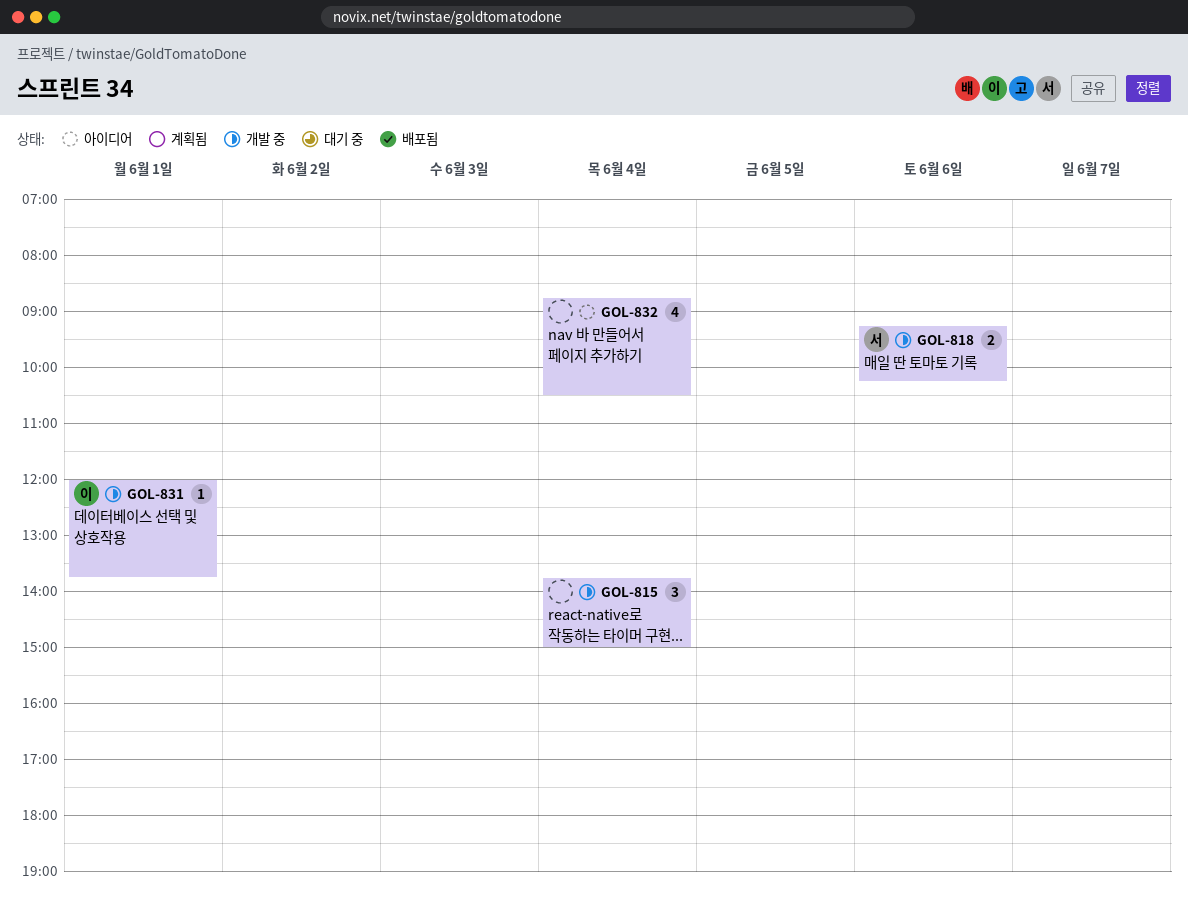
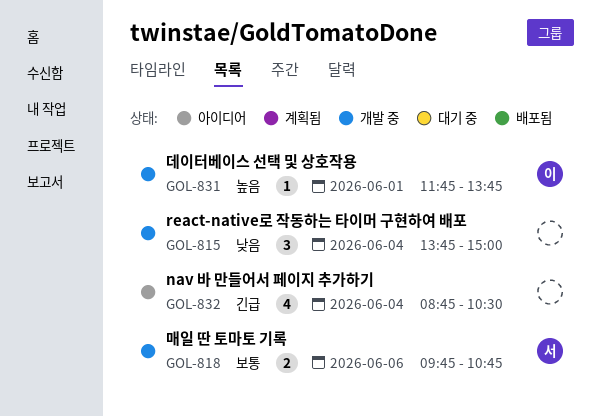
GOL-818, begins: 09:15 -> 09:45
GOL-818, ends: 10:15 -> 10:45
GOL-831, begins: 12:00 -> 11:45

